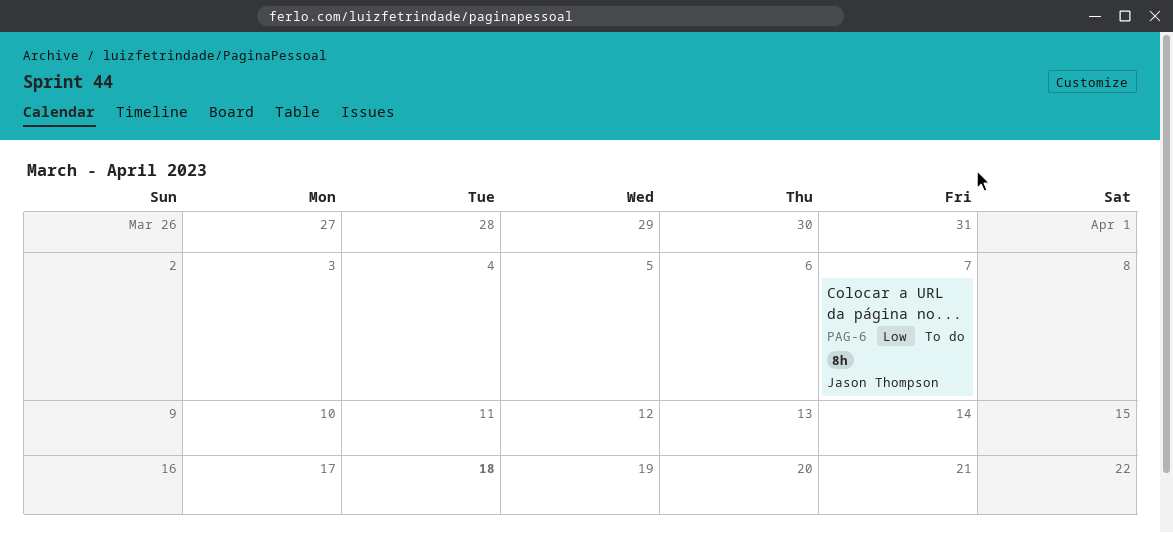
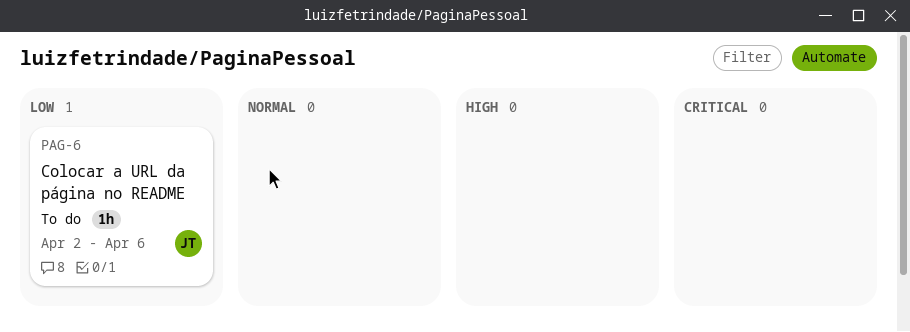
PAG-6, estimate: 8h -> 1h
PAG-6, due: Apr 7 -> Apr 6

